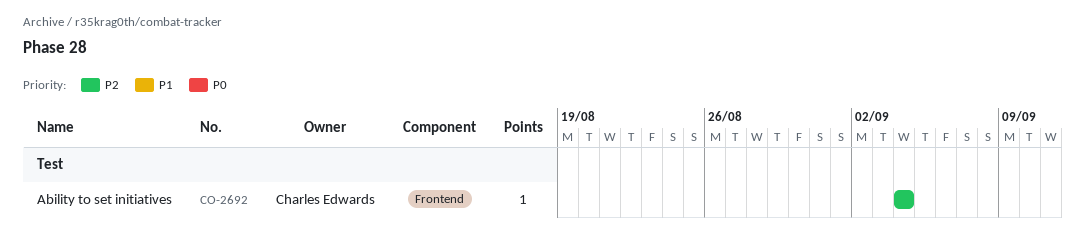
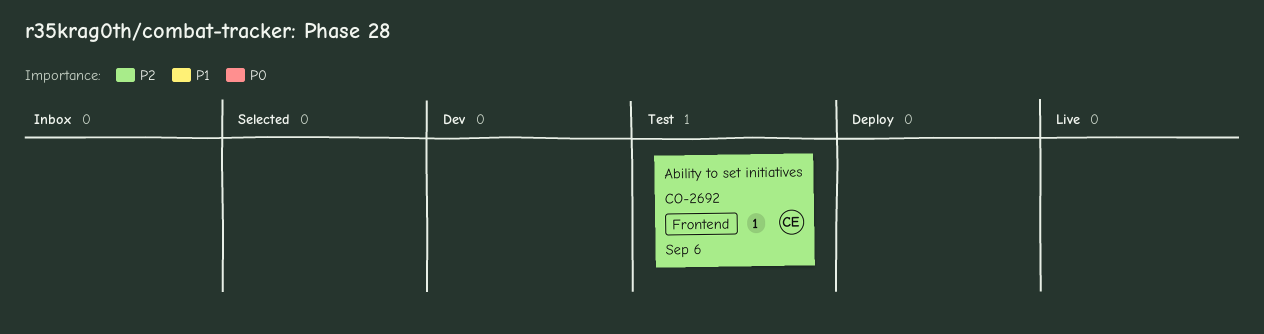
CO-2692, due: Sep 4 -> Sep 6

